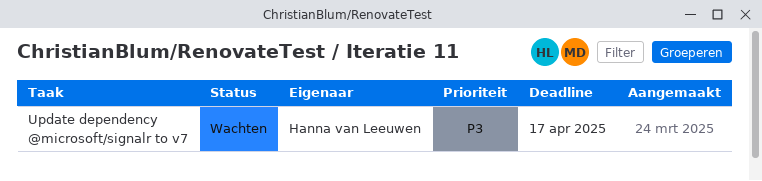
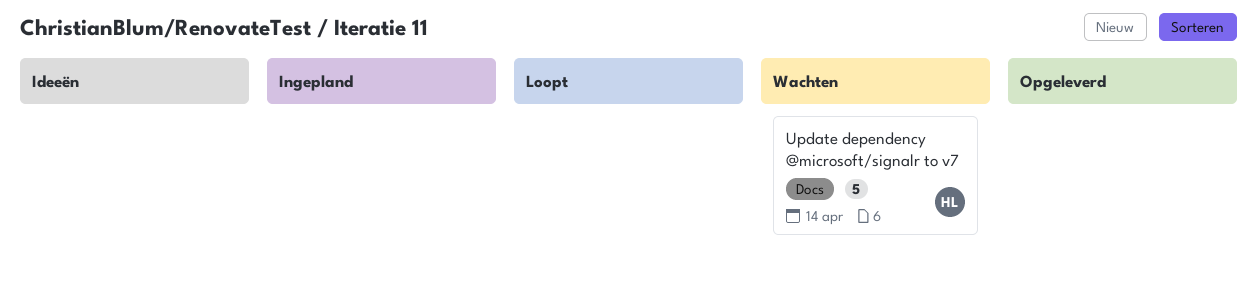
Update dependency @microsoft/signalr to v7, due: Apr 17 -> Apr 14

